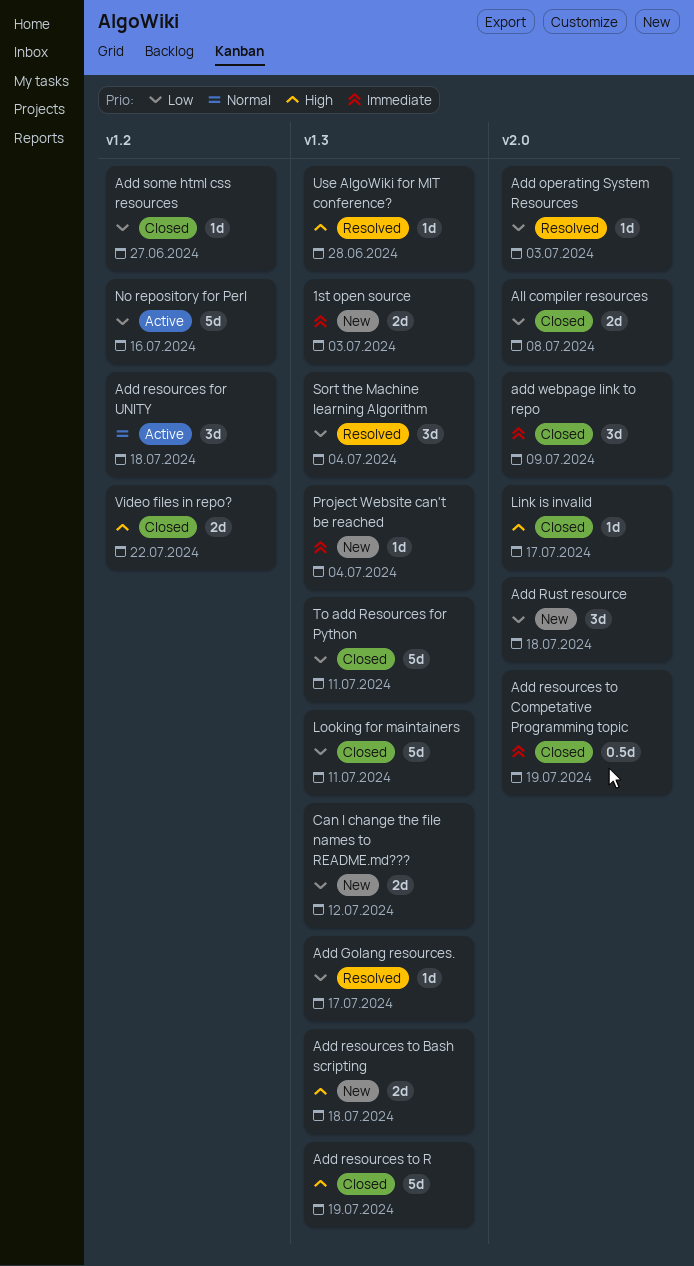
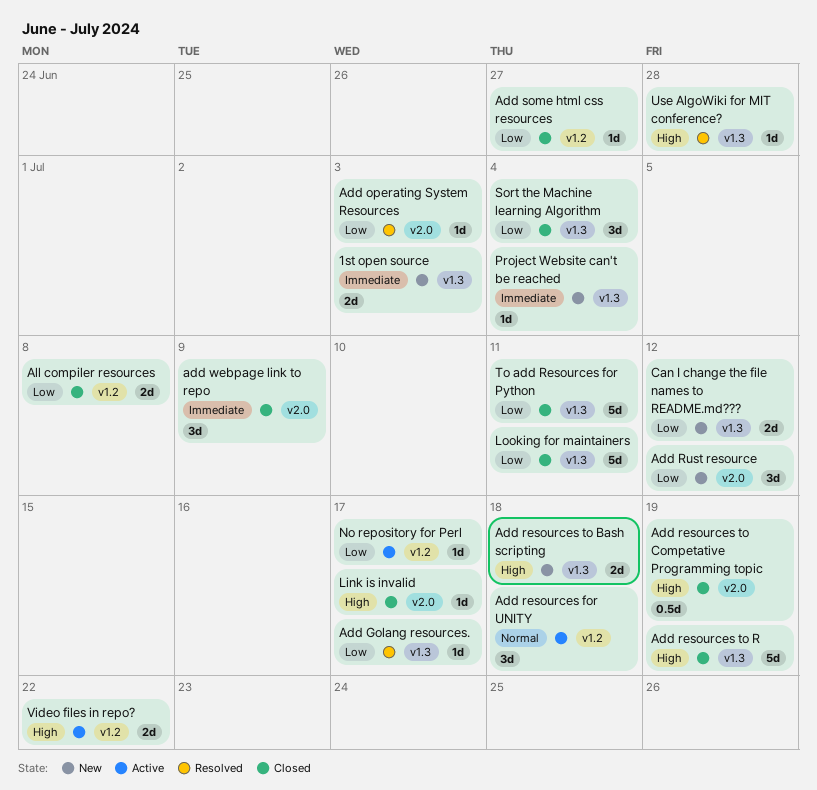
Add resources to Competative Programming topic, priority: Immediate -> High
Add Rust resource, due: Jul 18 -> Jul 12
All compiler resources, label: v2.0 -> v1.2
No repository for Perl, estimate: 5d -> 1d
No repository for Perl, due: Jul 16 -> Jul 17
Sort the Machine learning Algorithm, status: Resolved -> Closed
Video files in repo?, status: Closed -> Active

